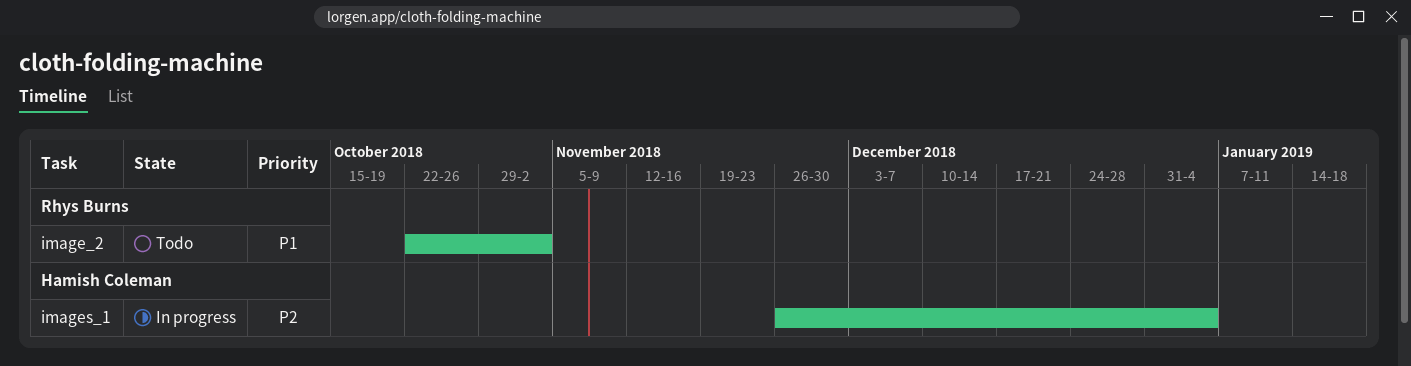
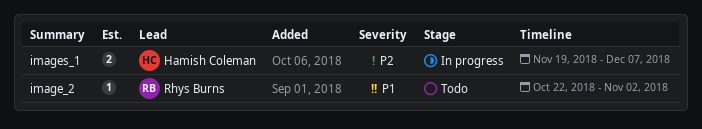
images_1, start: Nov 26 -> Nov 19
images_1, due: Jan 4 -> Dec 7

